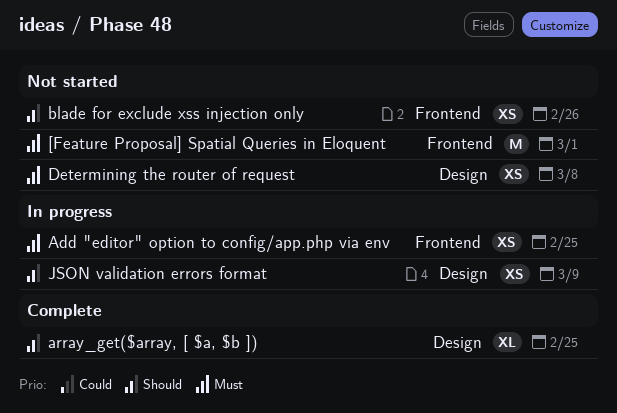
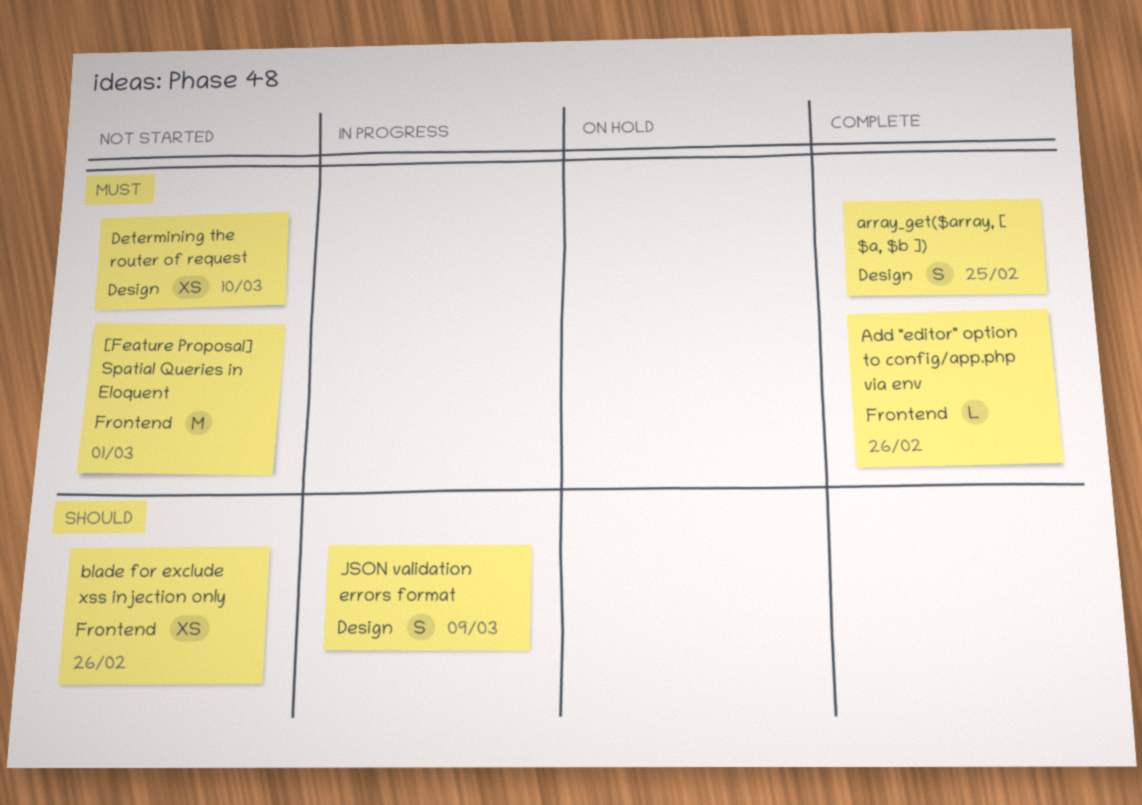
Add "editor" option to config/app.php via env, status: In progress -> Complete
Add "editor" option to config/app.php via env, estimate: XS -> L
Add "editor" option to config/app.php via env, due: Feb 25 -> Feb 26
array_get($array, [ $a, $b ]), priority: Should -> Must
array_get($array, [ $a, $b ]), estimate: XL -> S
Determining the router of request, due: Mar 8 -> Mar 10
JSON validation errors format, estimate: XS -> S

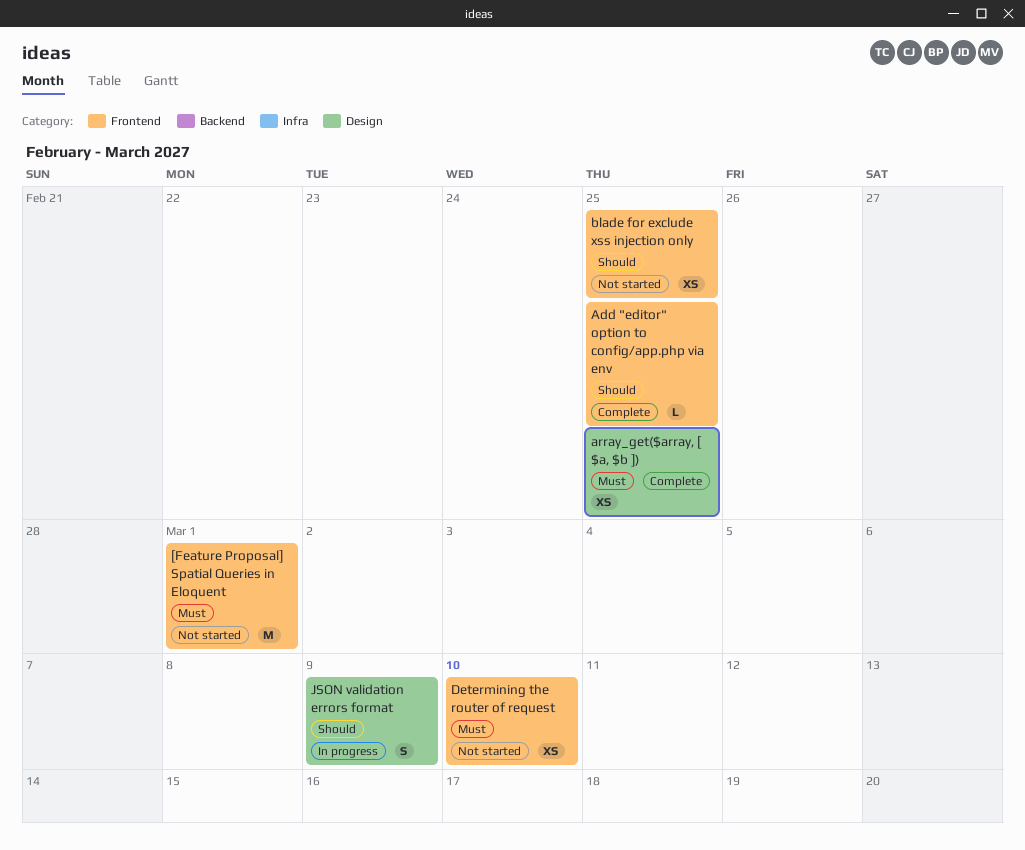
Add "editor" option to config/app.php via env, priority: Must -> Should
Add "editor" option to config/app.php via env, due: Feb 26 -> Feb 25
array_get($array, [ $a, $b ]), estimate: S -> XS
blade for exclude xss injection only, due: Feb 26 -> Feb 25
Determining the router of request, label: Design -> Frontend

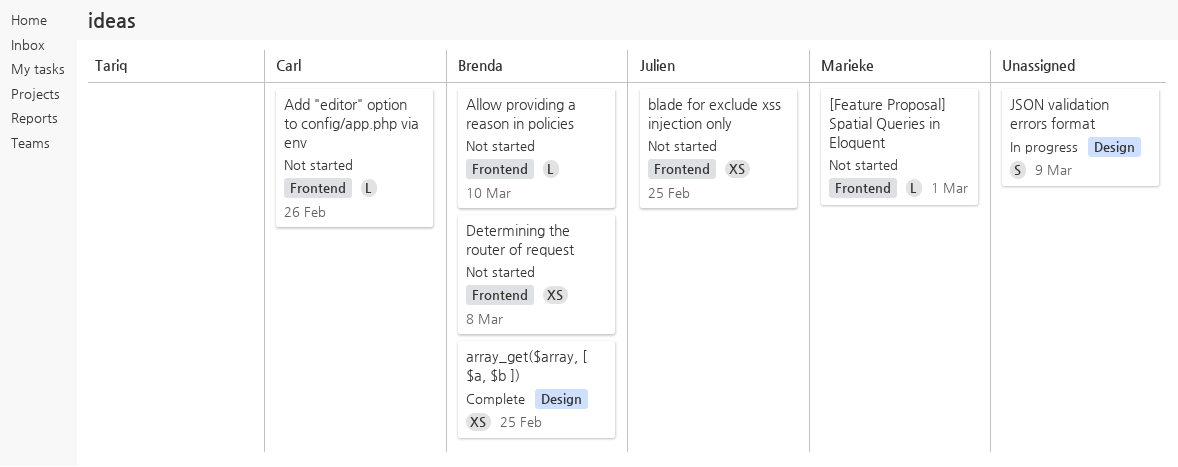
[Feature Proposal] Spatial Queries in Eloquent, estimate: M -> L
Add "editor" option to config/app.php via env, status: Complete -> Not started
Add "editor" option to config/app.php via env, due: Feb 25 -> Feb 26
Allow providing a reason in policies: none -> present
Determining the router of request, due: Mar 10 -> Mar 8

